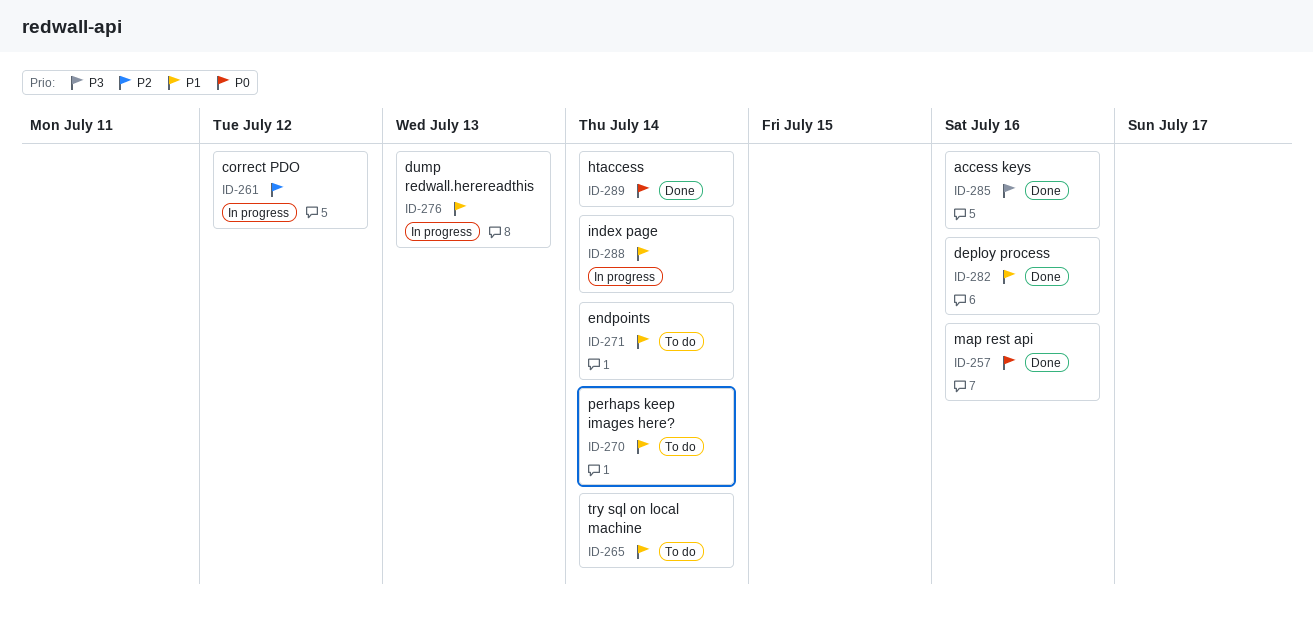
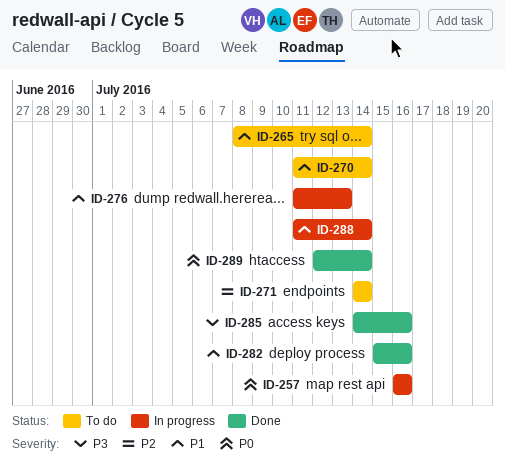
ID-257, status: Done -> In progress
ID-261: present -> none
ID-271, priority: P1 -> P2

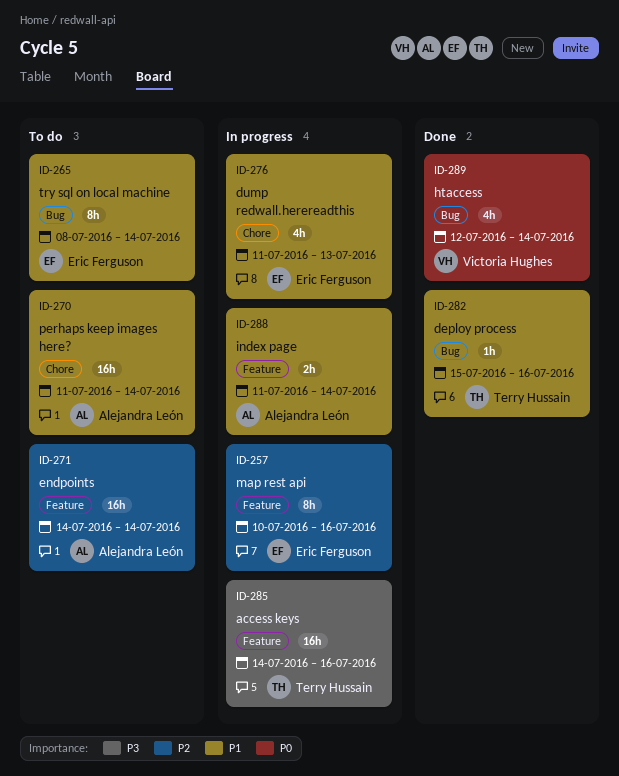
ID-257, priority: P0 -> P2
ID-257, start: Jul 16 -> Jul 10
ID-285, status: Done -> In progress

